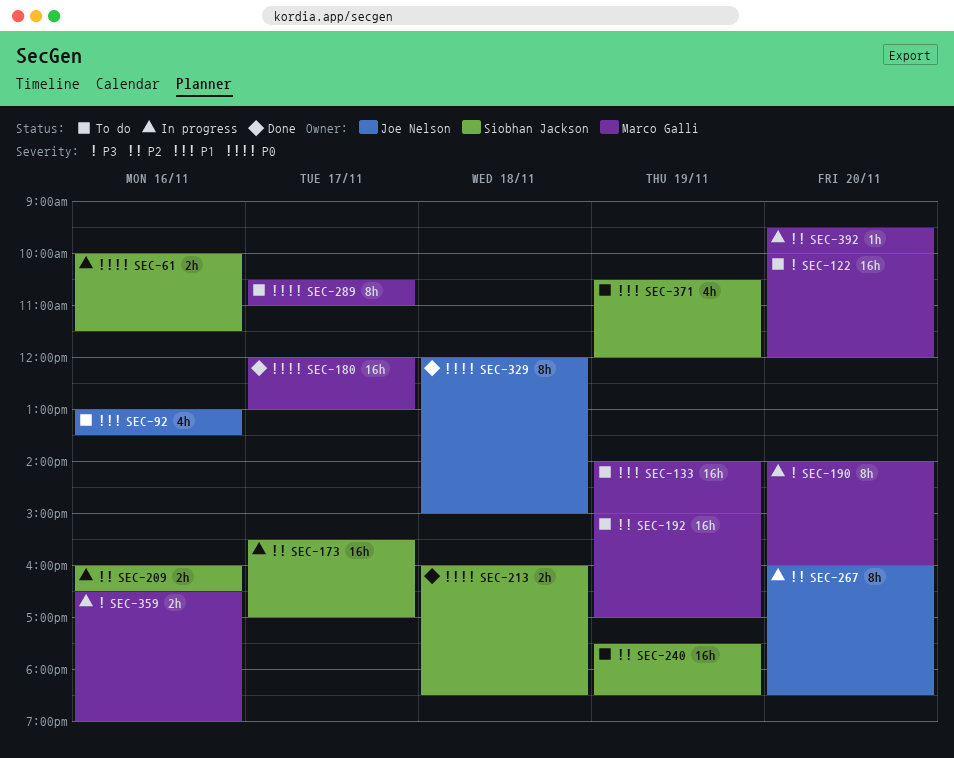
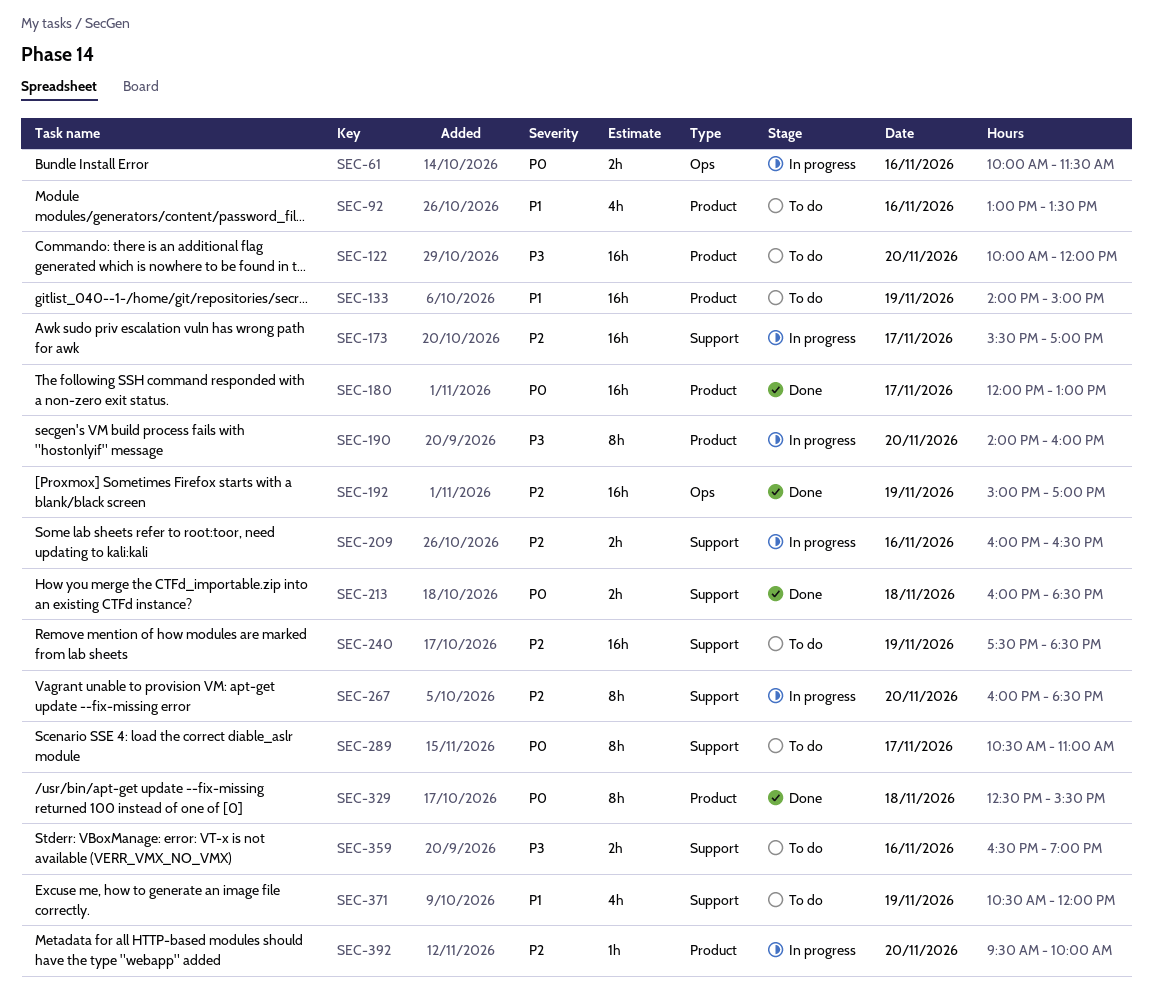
SEC-192, status: To do -> Done
SEC-329, begins: 12:00 -> 12:30
SEC-329, ends: 15:00 -> 15:30
SEC-359, status: In progress -> To do

